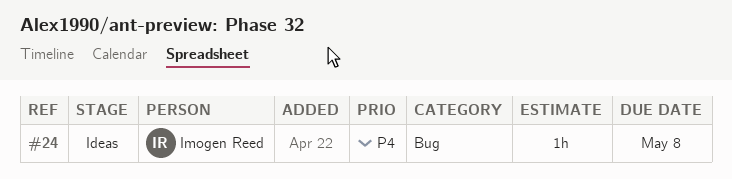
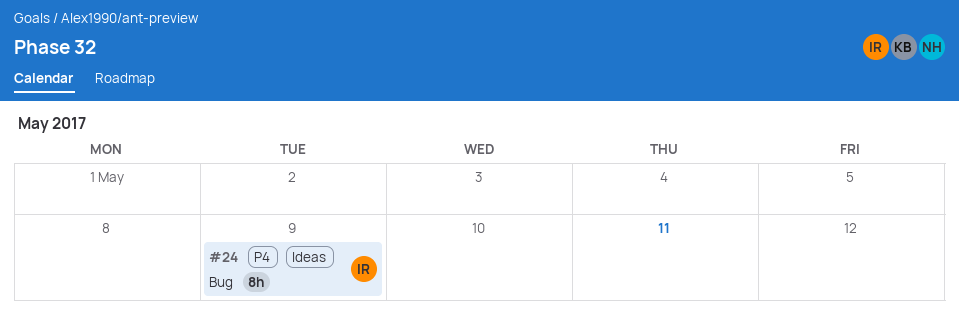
#24, estimate: 1h -> 8h
#24, due: May 8 -> May 9

